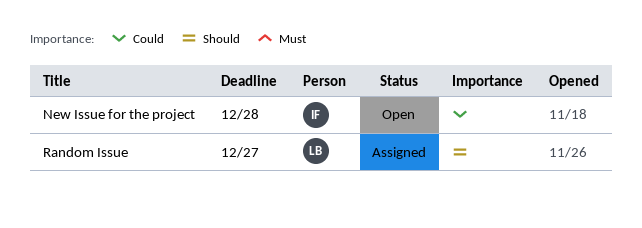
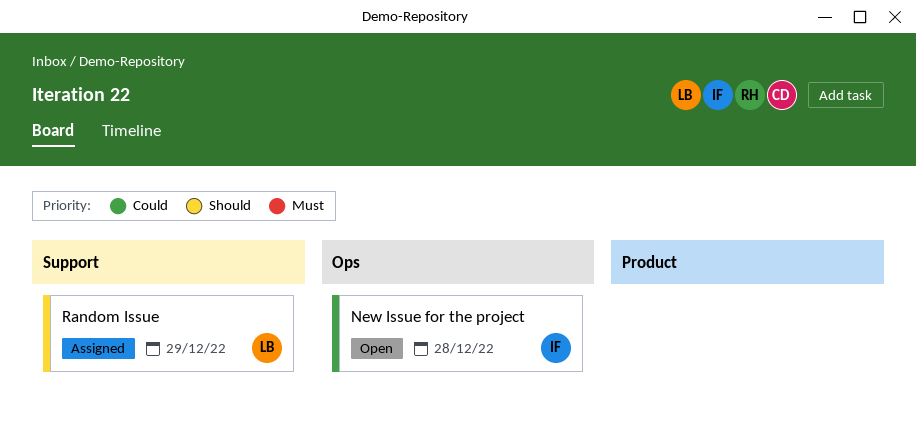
Random Issue, due: Dec 27 -> Dec 29

